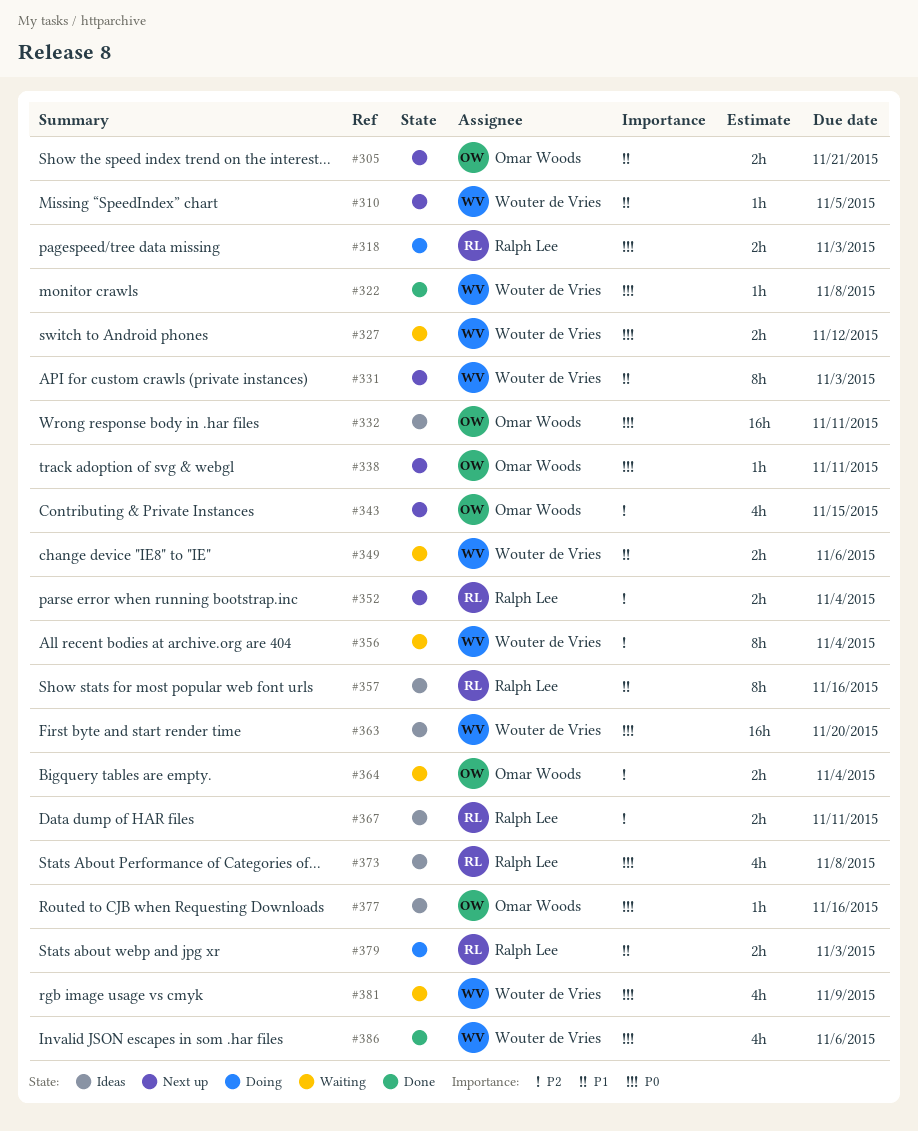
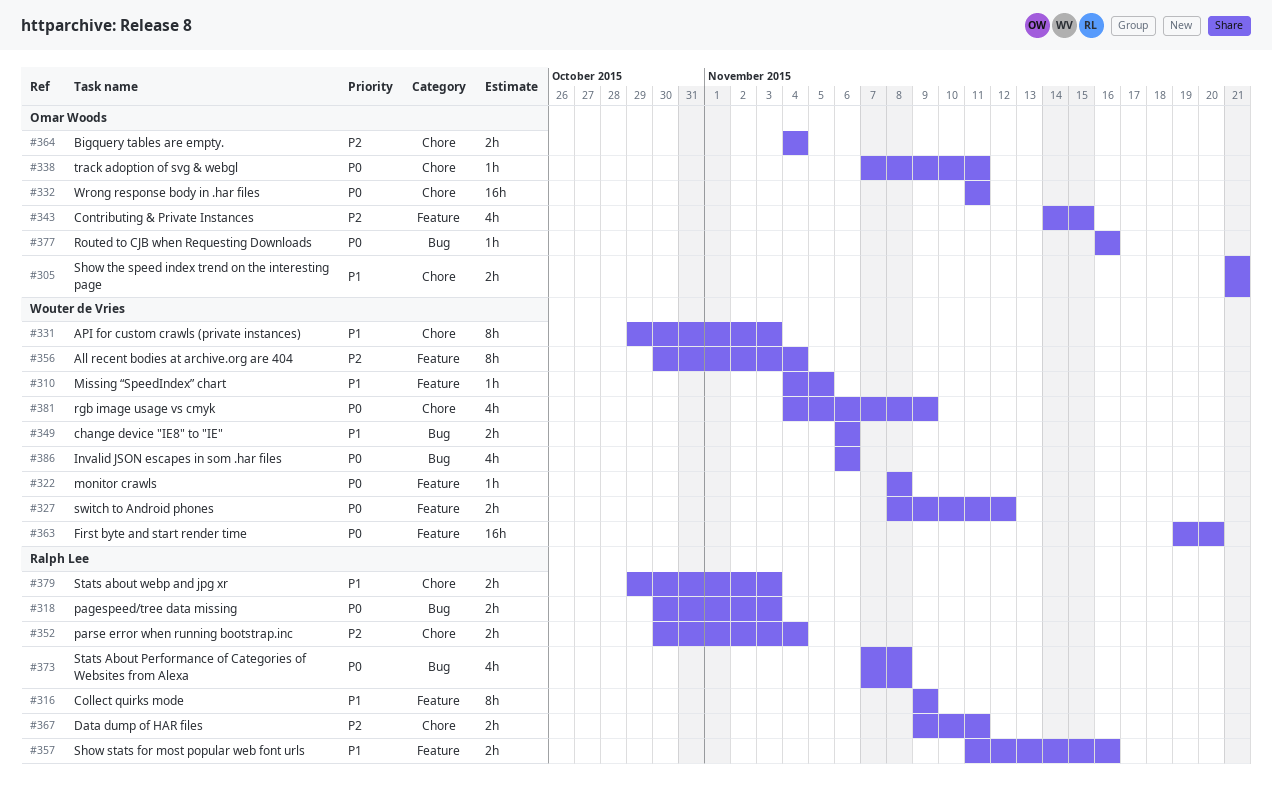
#316: none -> present
#357, estimate: 8h -> 2h

